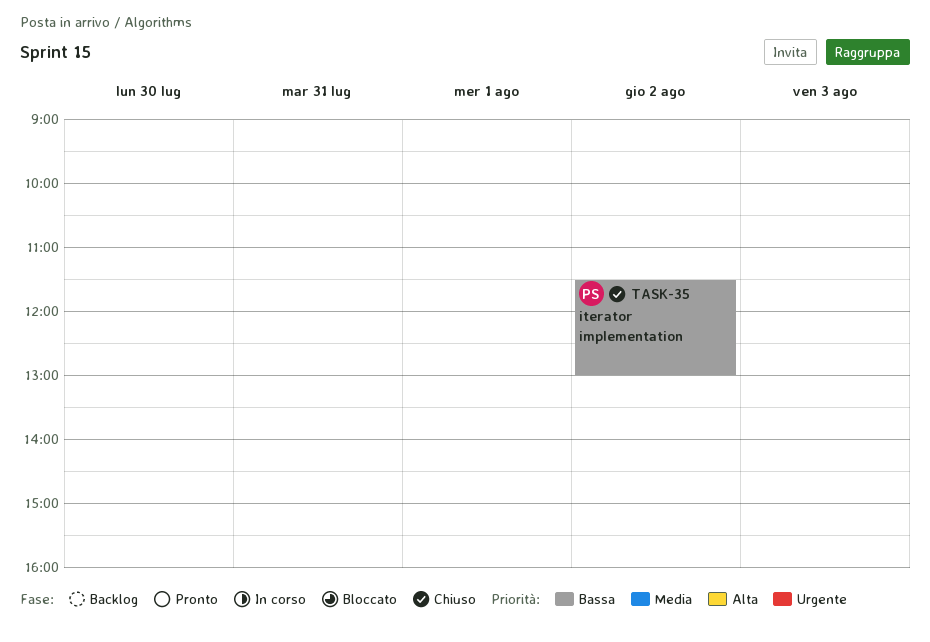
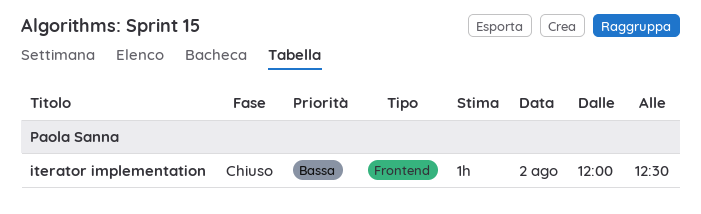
iterator implementation, begins: 11:30 -> 12:00
iterator implementation, ends: 13:00 -> 12:30

